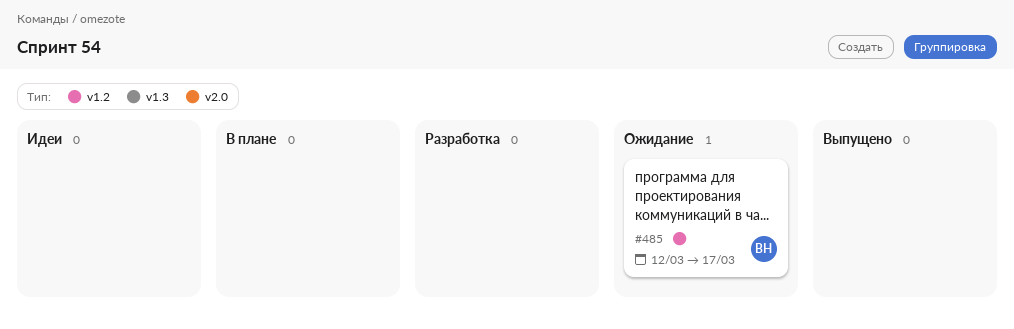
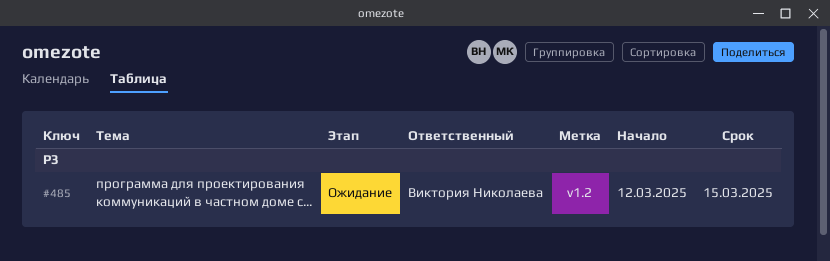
#485, due: Mar 17 -> Mar 15

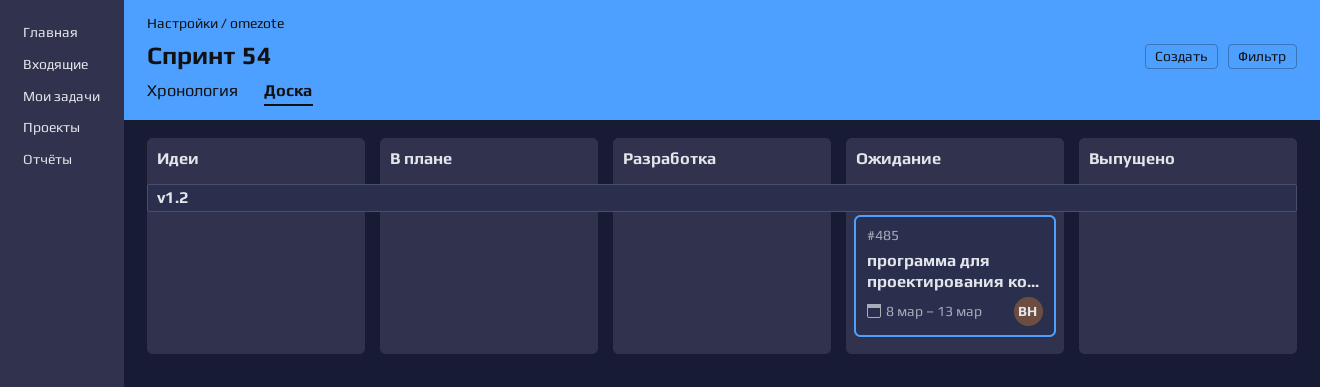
#485, start: Mar 12 -> Mar 8
#485, due: Mar 15 -> Mar 13

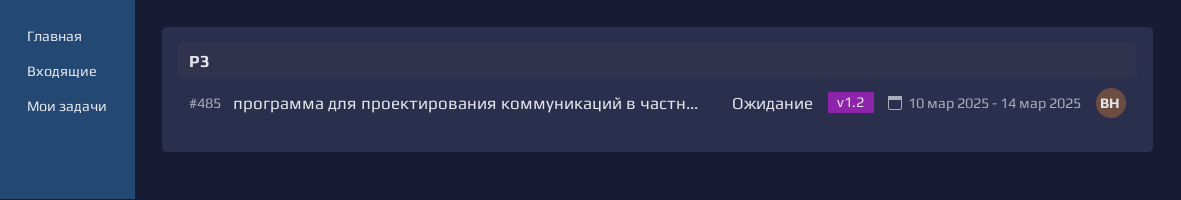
#485, start: Mar 8 -> Mar 10
#485, due: Mar 13 -> Mar 14

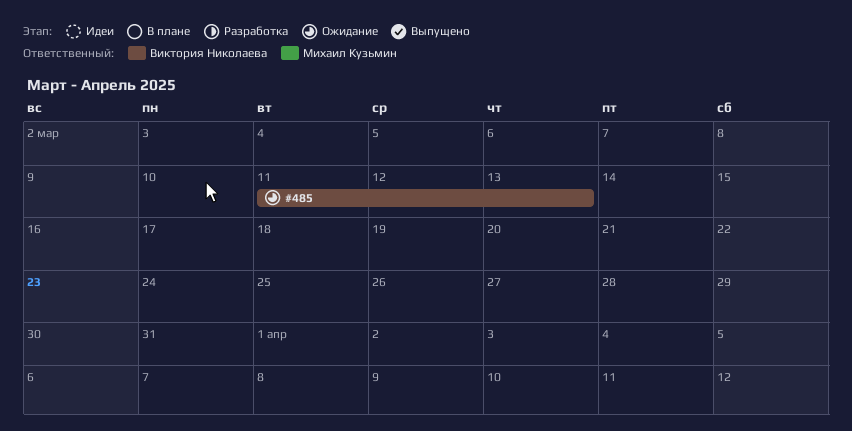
#485, start: Mar 10 -> Mar 11
#485, due: Mar 14 -> Mar 13

